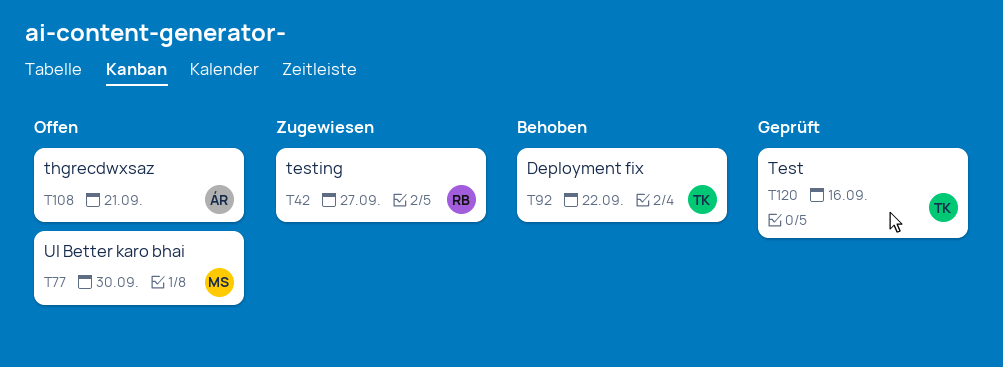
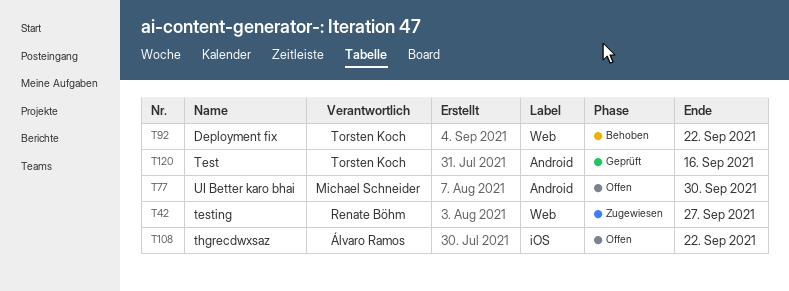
T108, due: Sep 21 -> Sep 22

